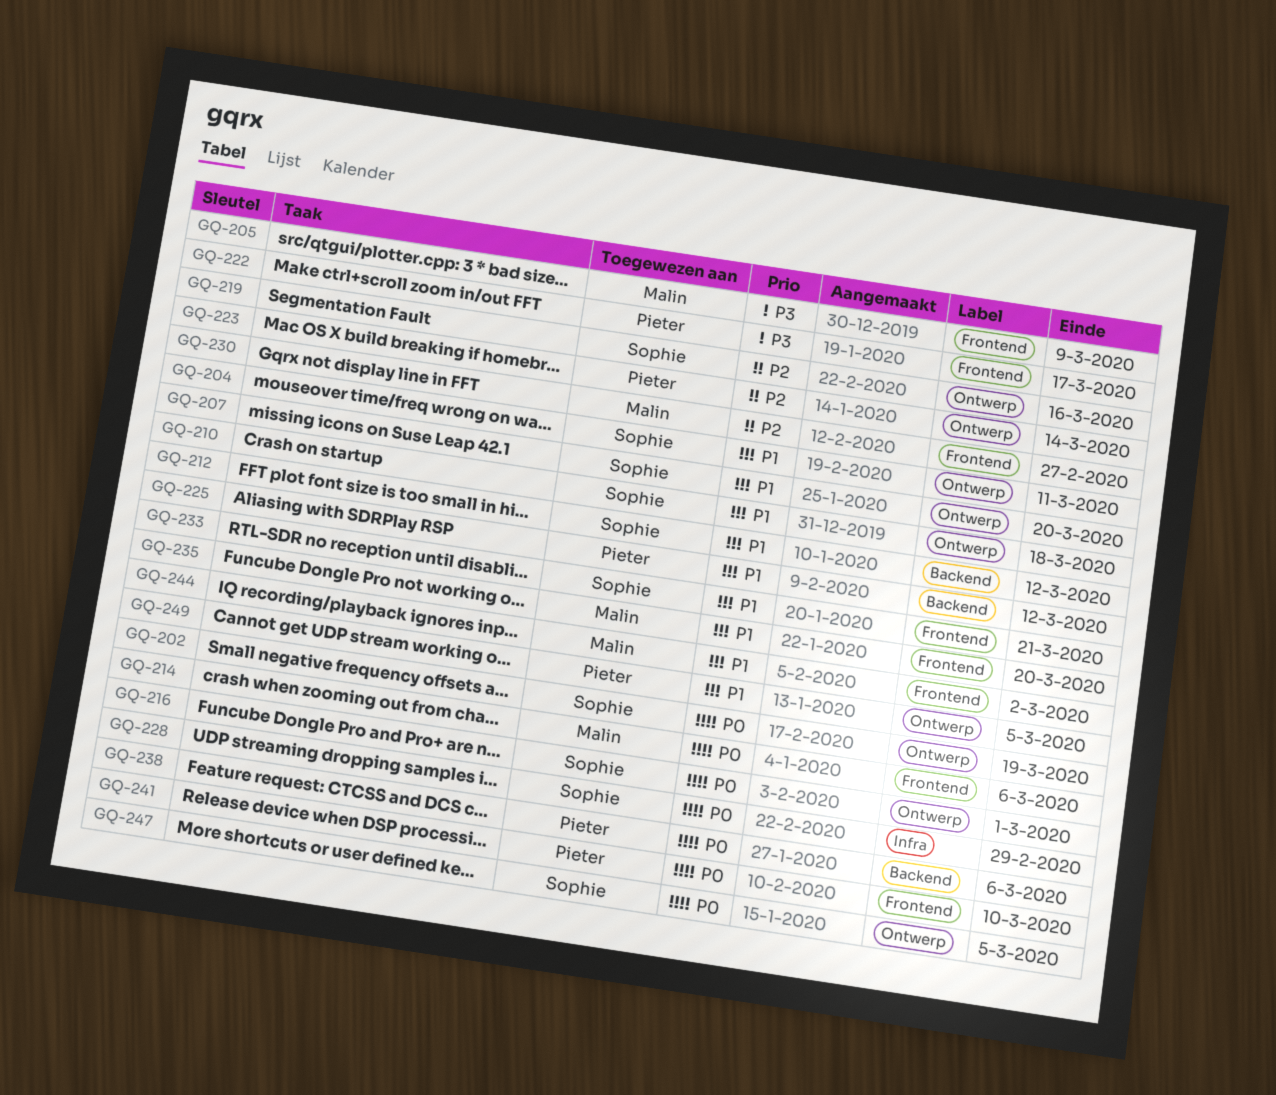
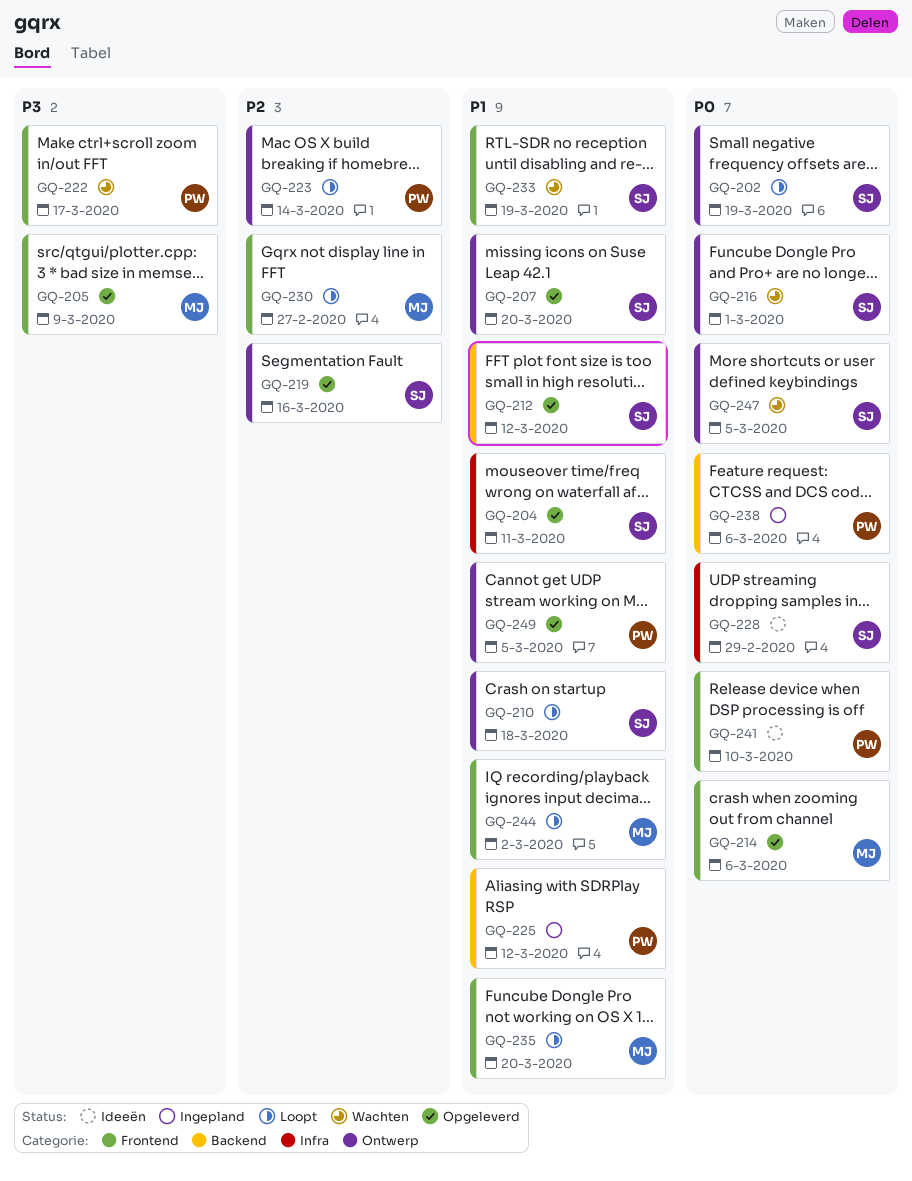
GQ-204, label: Ontwerp -> Infra
GQ-233, due: Mar 21 -> Mar 19

